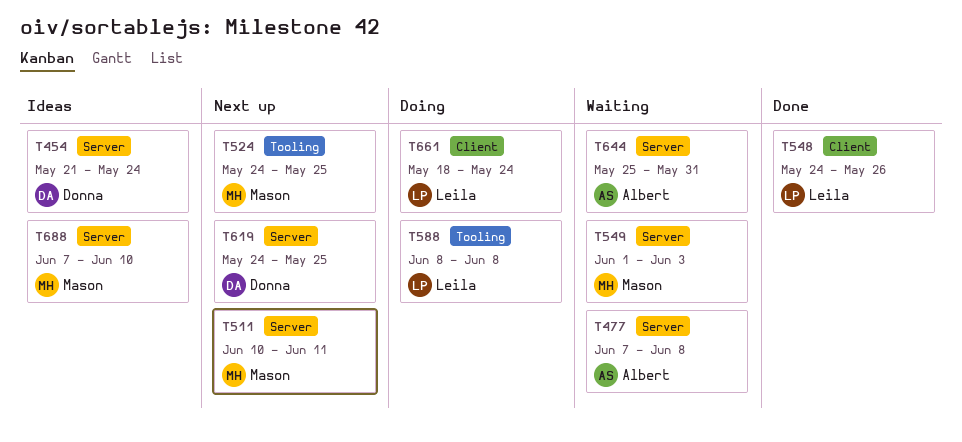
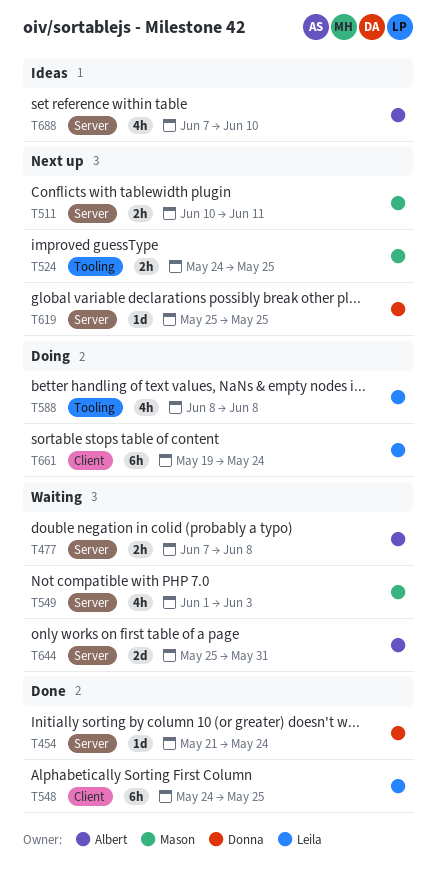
T454, status: Ideas -> Done
T548, due: May 26 -> May 25
T619, start: May 24 -> May 25
T661, start: May 18 -> May 19
T688, owner: Mason -> Albert

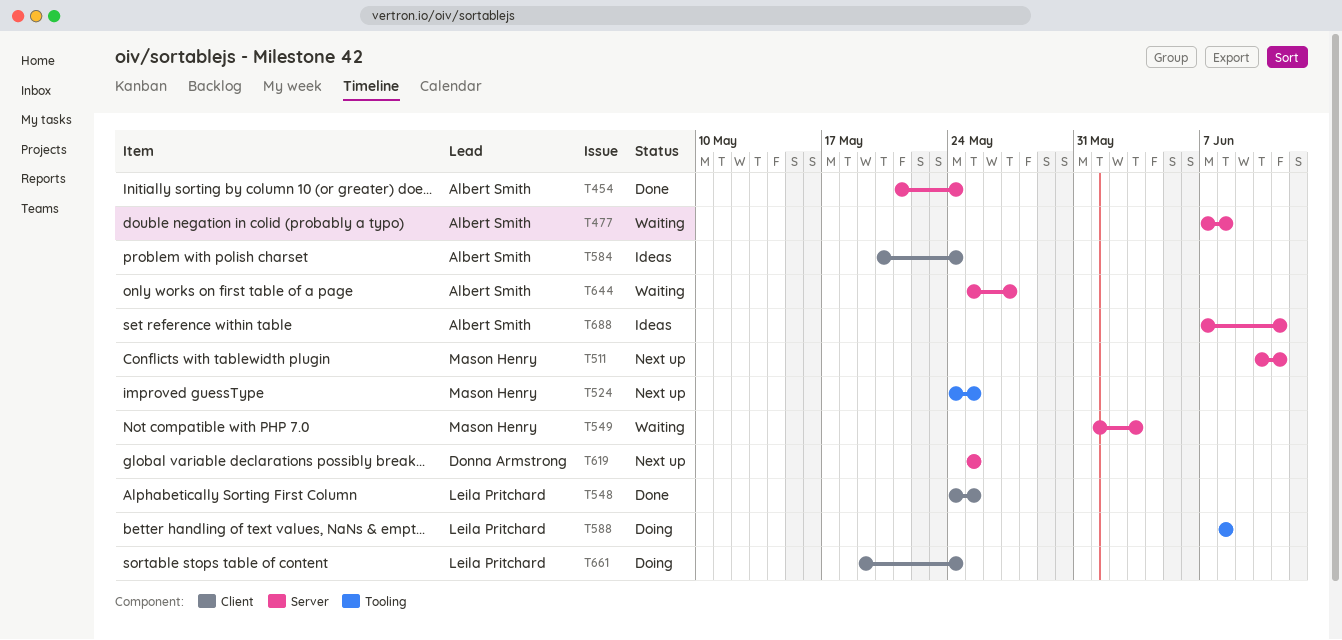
T454, owner: Donna Armstrong -> Albert Smith
T584: none -> present
T644, due: May 31 -> May 27
T688, due: Jun 10 -> Jun 11

